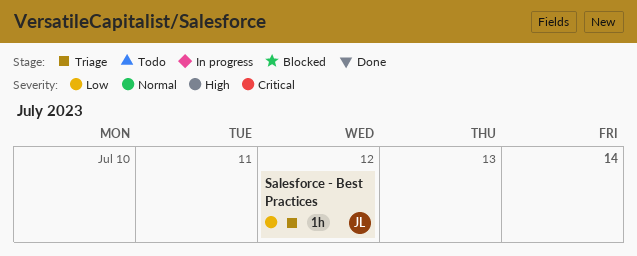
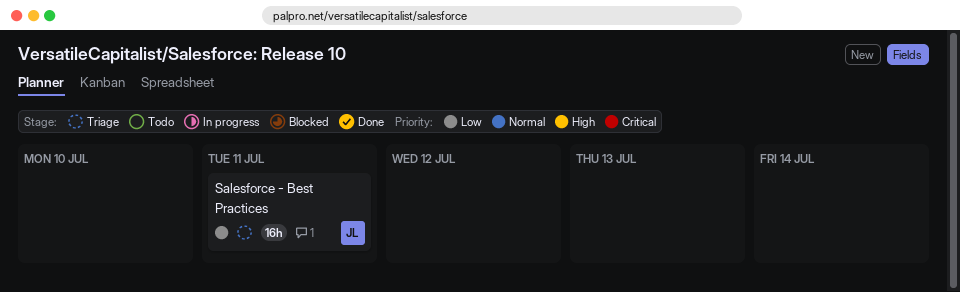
Salesforce - Best Practices, estimate: 1h -> 16h
Salesforce - Best Practices, due: Jul 12 -> Jul 11

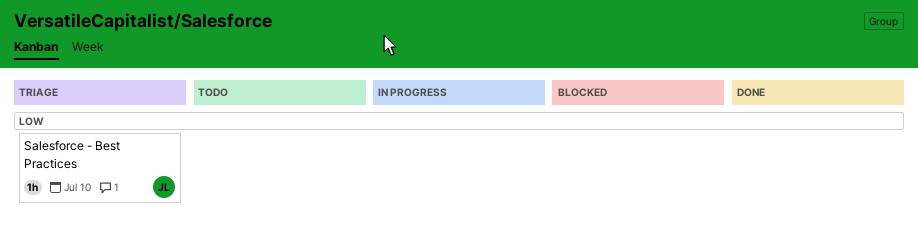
Salesforce - Best Practices, estimate: 16h -> 1h
Salesforce - Best Practices, due: Jul 11 -> Jul 10

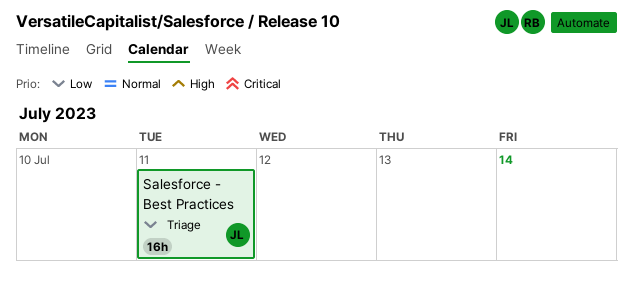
Salesforce - Best Practices, estimate: 1h -> 16h
Salesforce - Best Practices, due: Jul 10 -> Jul 11

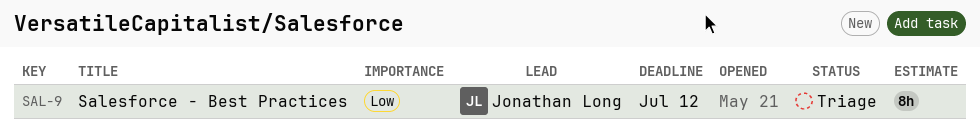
Salesforce - Best Practices, estimate: 16h -> 8h
Salesforce - Best Practices, due: Jul 11 -> Jul 12

